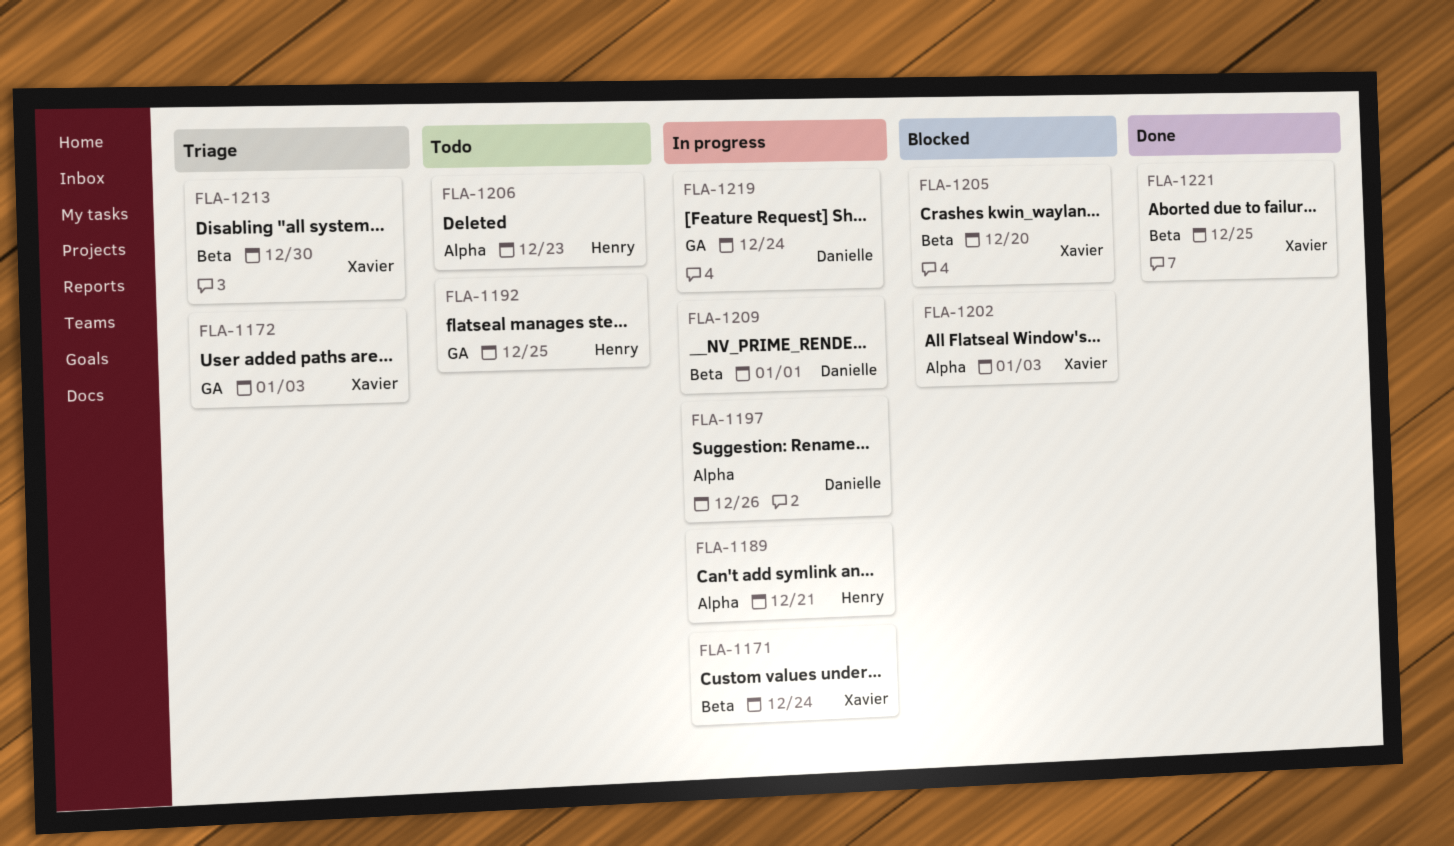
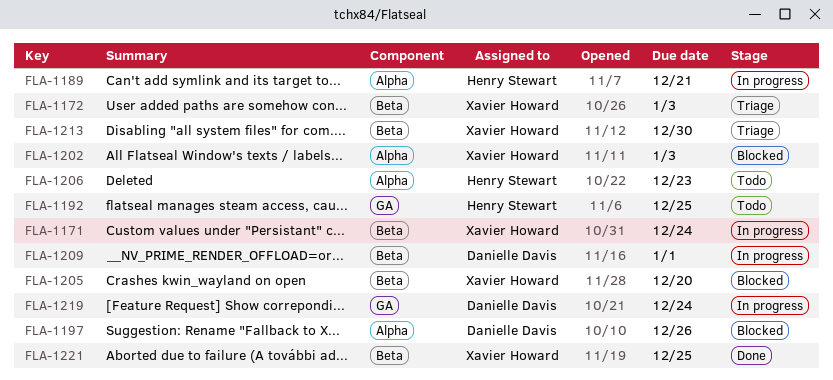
FLA-1172, label: GA -> Beta
FLA-1197, status: In progress -> Blocked

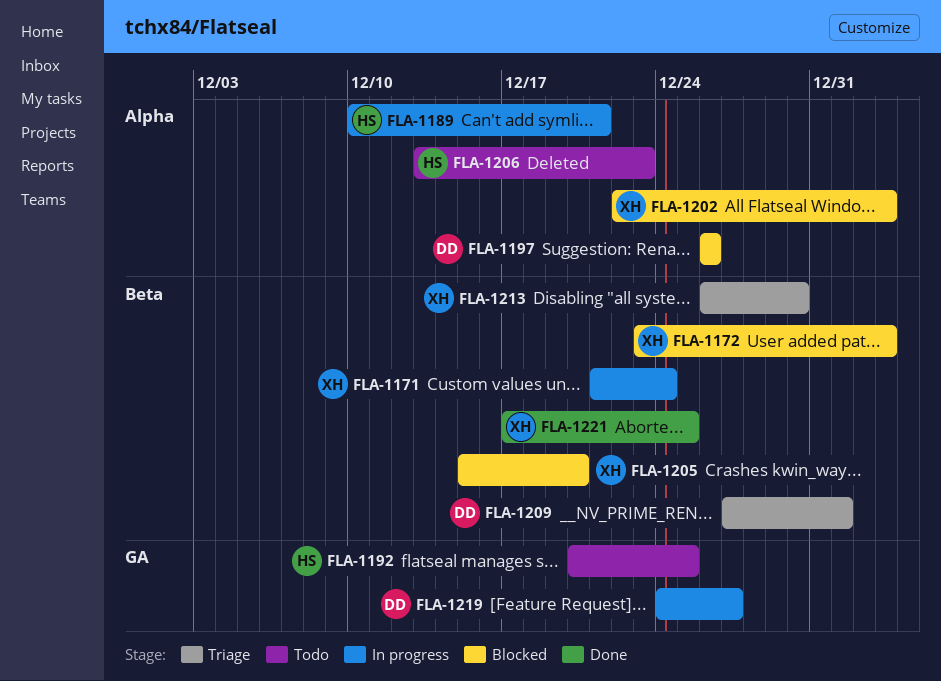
FLA-1172, status: Triage -> Blocked
FLA-1209, status: In progress -> Triage
FLA-1219, due: Dec 24 -> Dec 27

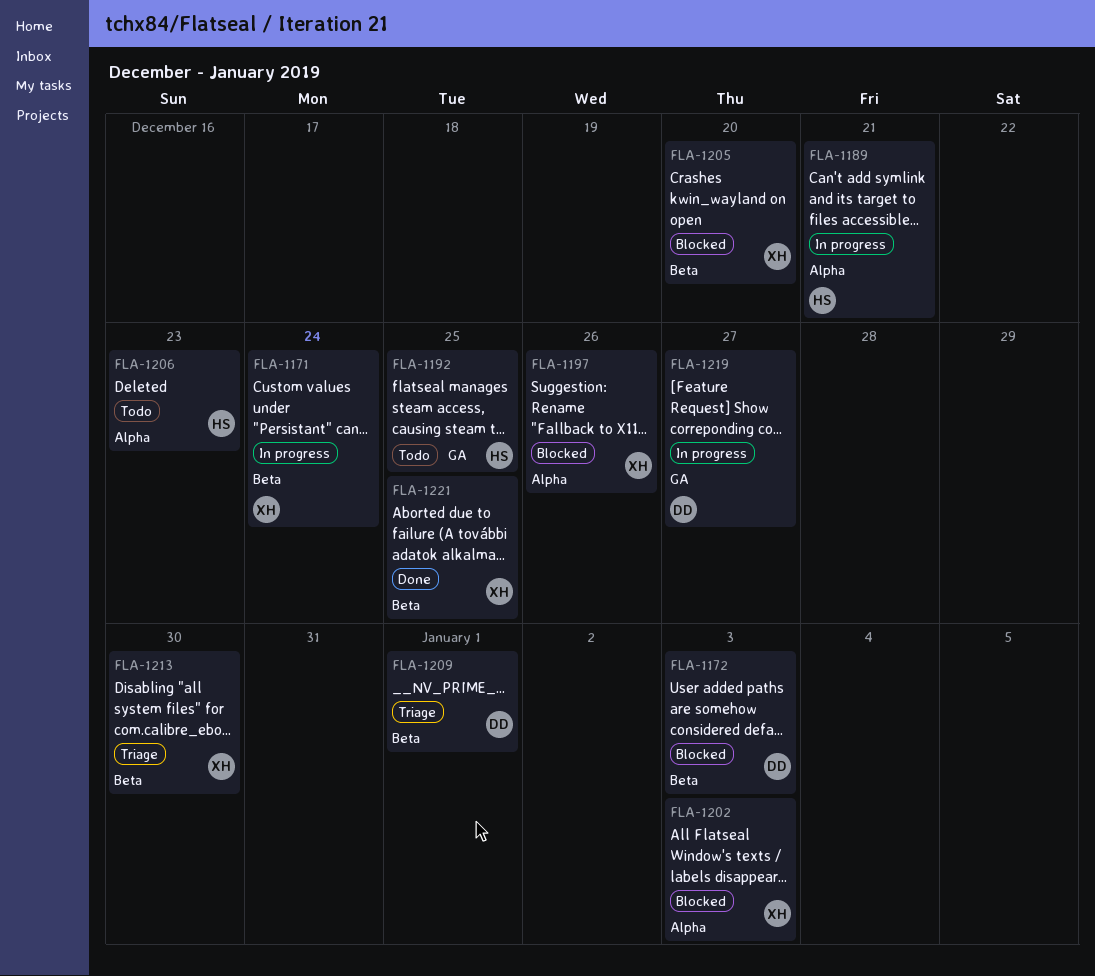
FLA-1172, owner: XH -> DD
FLA-1197, owner: DD -> XH

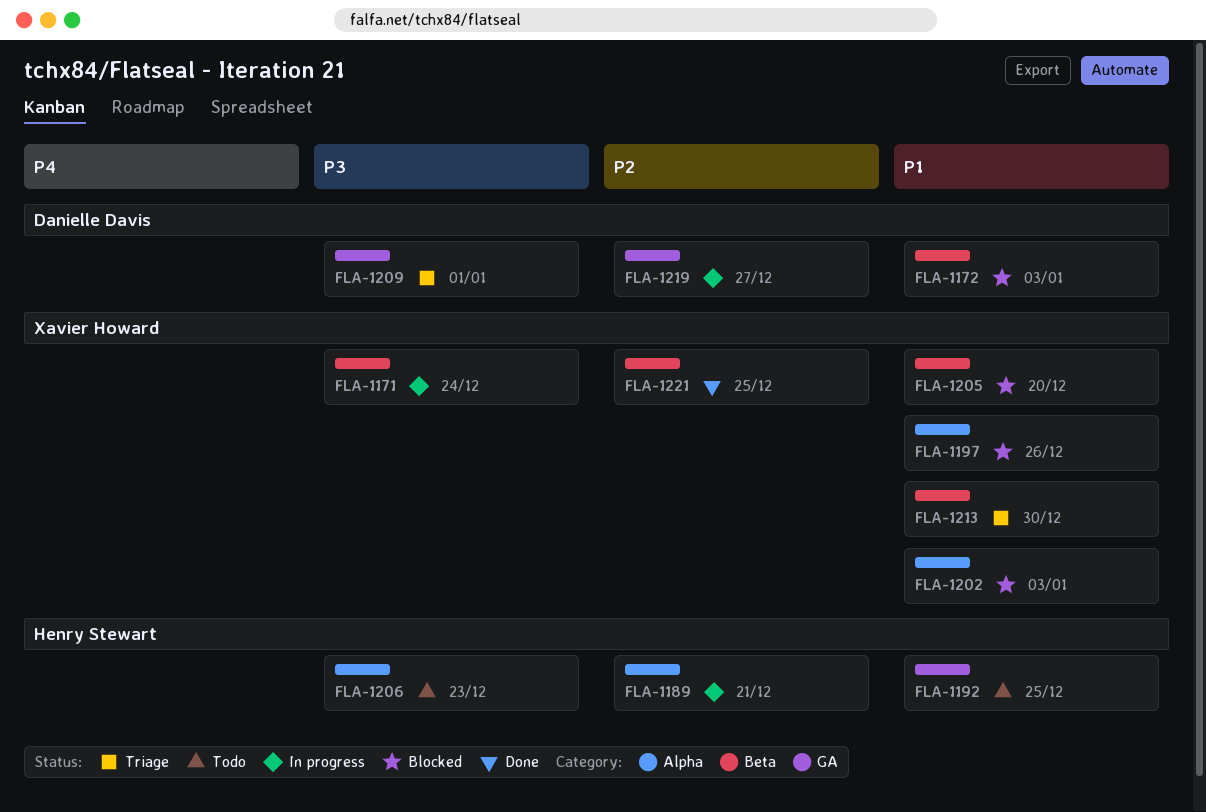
FLA-1209, label: Beta -> GA

